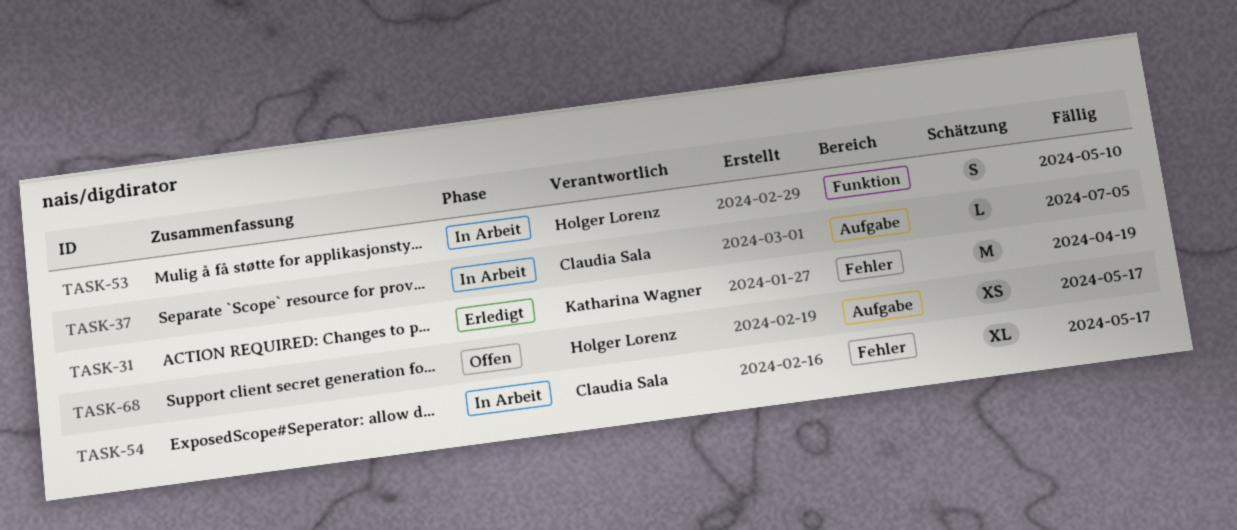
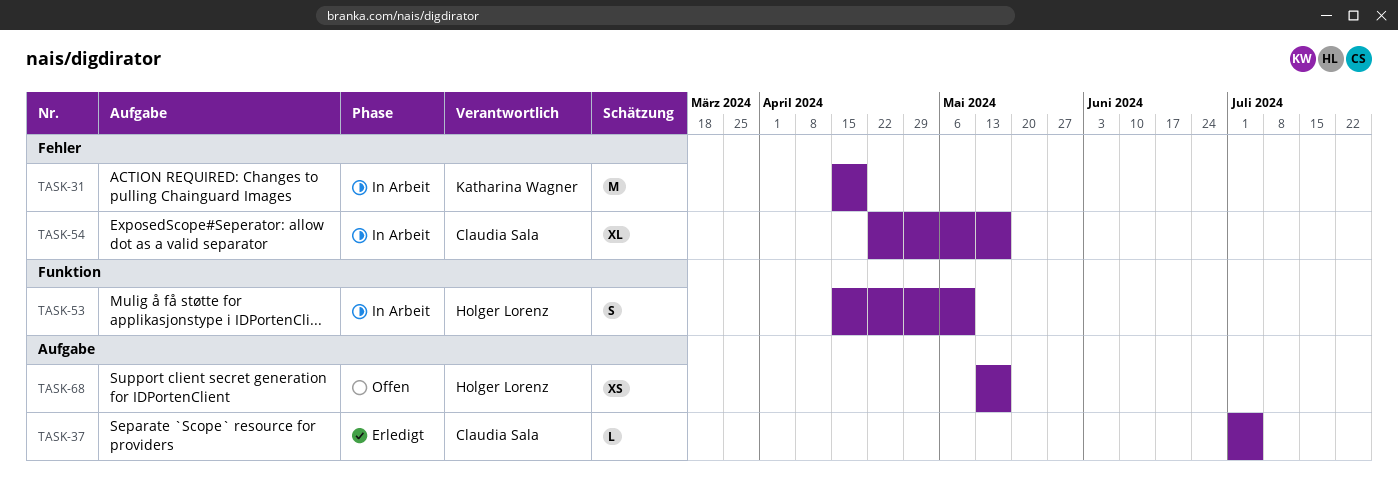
TASK-31, status: Erledigt -> In Arbeit
TASK-37, status: In Arbeit -> Erledigt

